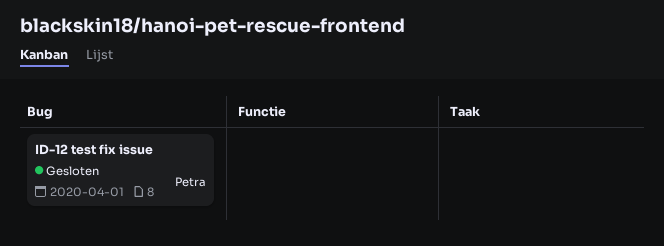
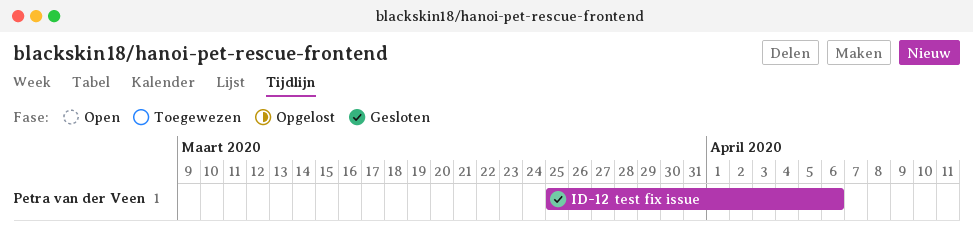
ID-12, due: Apr 1 -> Apr 6

